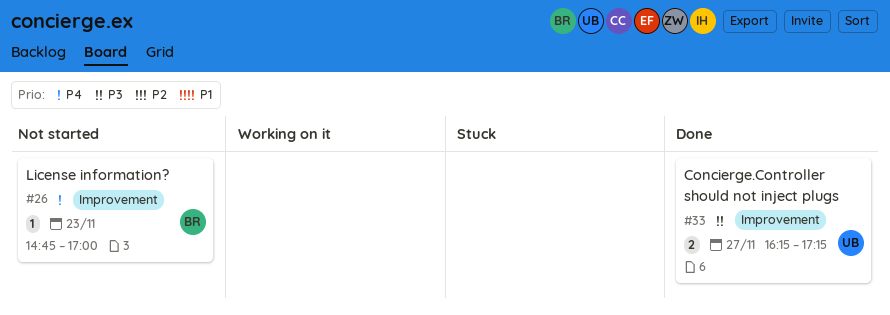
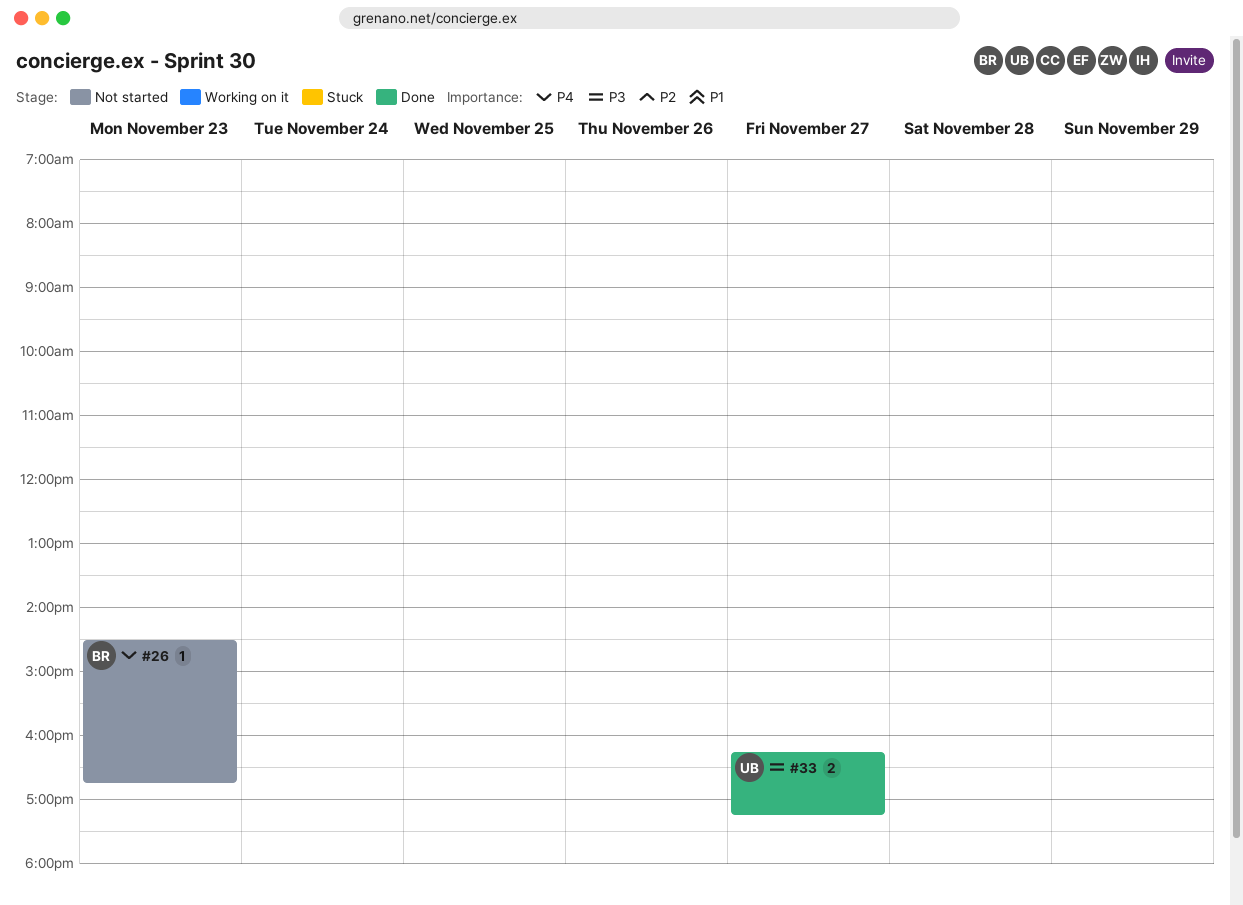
#26, begins: 14:45 -> 14:30
#26, ends: 17:00 -> 16:45

